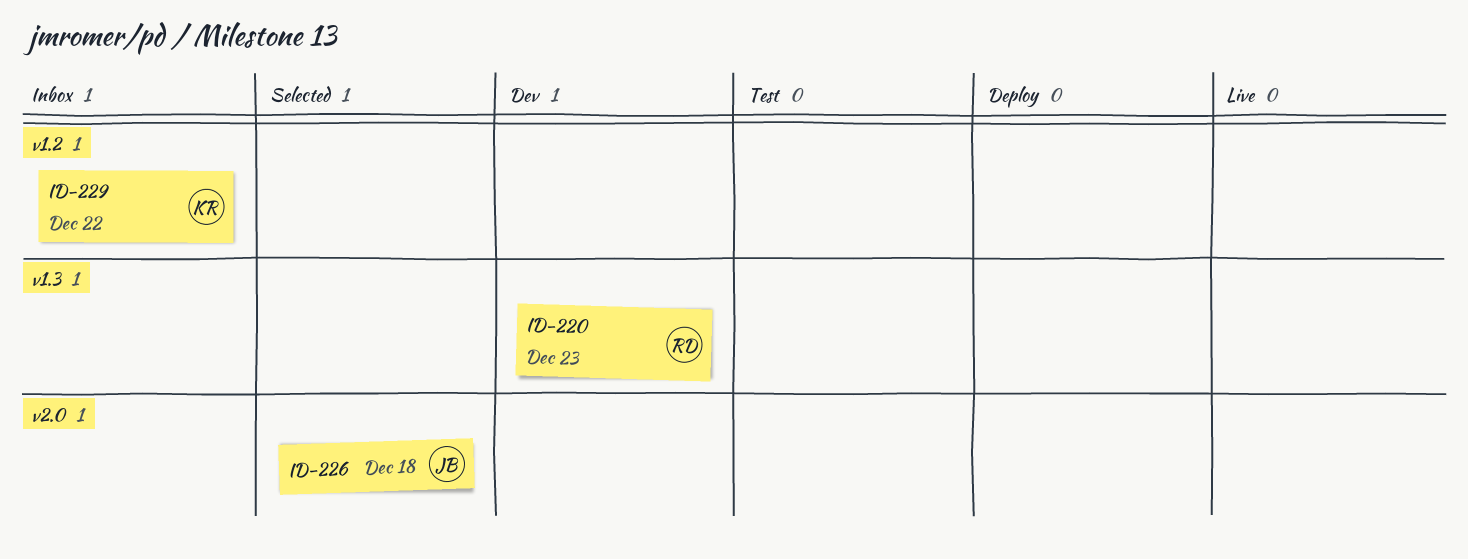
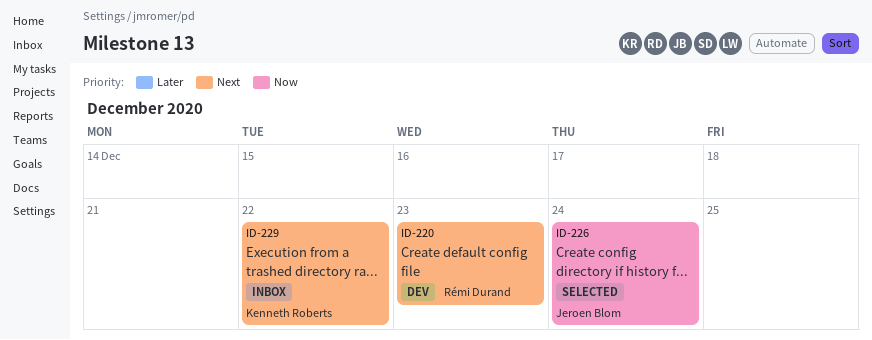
ID-226, due: Dec 18 -> Dec 24

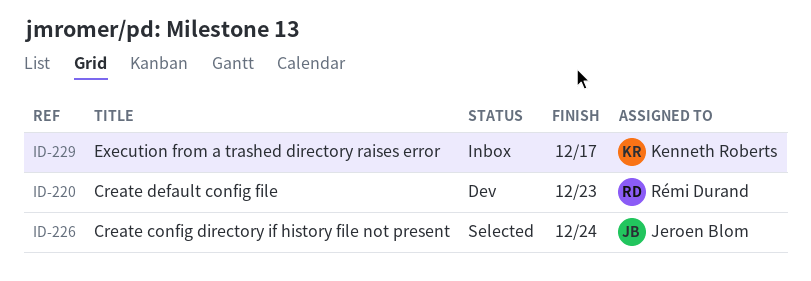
ID-229, due: Dec 22 -> Dec 17

